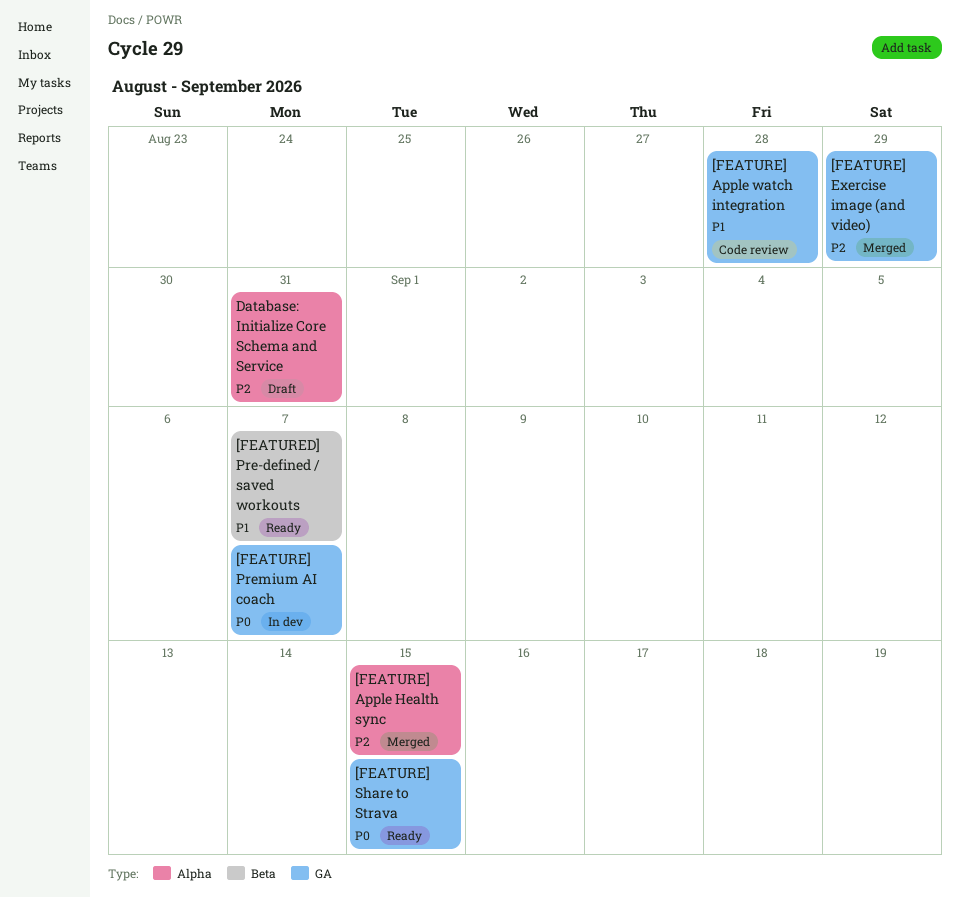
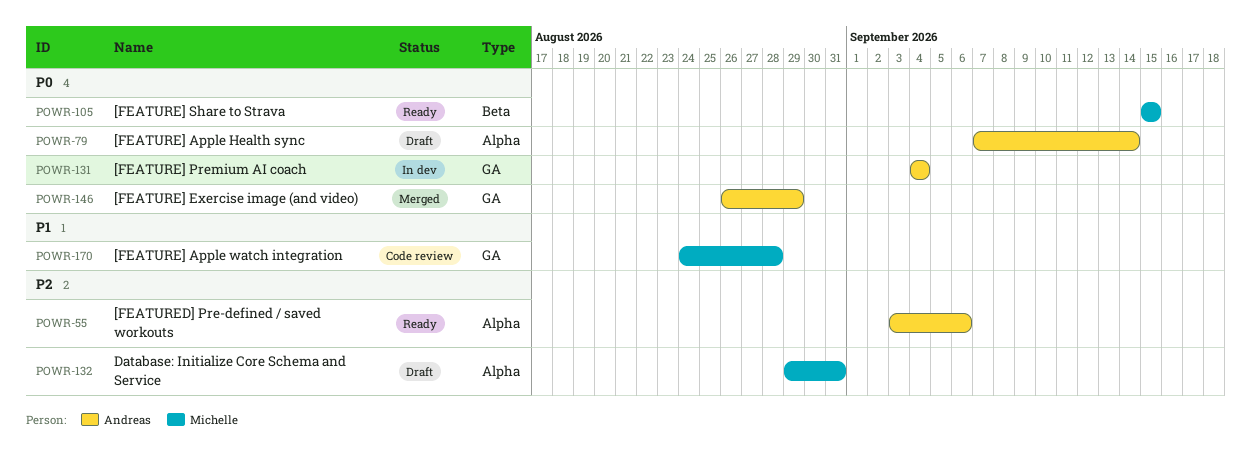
[FEATURE] Apple Health sync, status: Merged -> Draft
[FEATURE] Apple Health sync, priority: P2 -> P0
[FEATURE] Apple Health sync, due: Sep 15 -> Sep 14
[FEATURE] Exercise image (and video), priority: P2 -> P0
[FEATURE] Premium AI coach, due: Sep 7 -> Sep 4
[FEATURE] Share to Strava, label: GA -> Beta
[FEATURED] Pre-defined / saved workouts, priority: P1 -> P2
[FEATURED] Pre-defined / saved workouts, label: Beta -> Alpha
[FEATURED] Pre-defined / saved workouts, due: Sep 7 -> Sep 6

